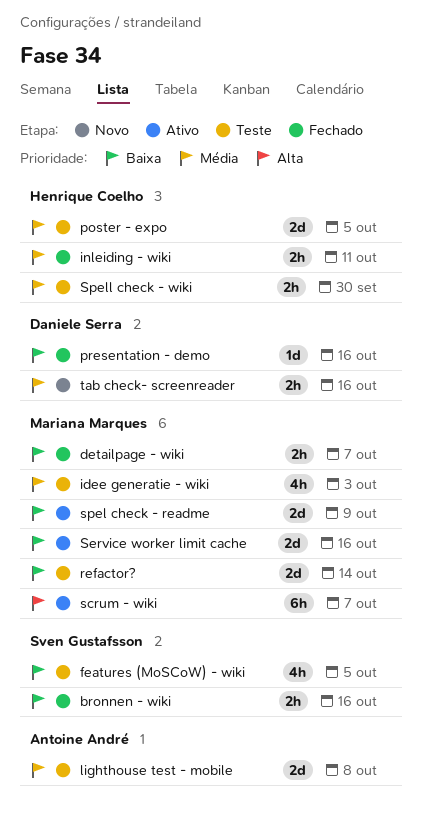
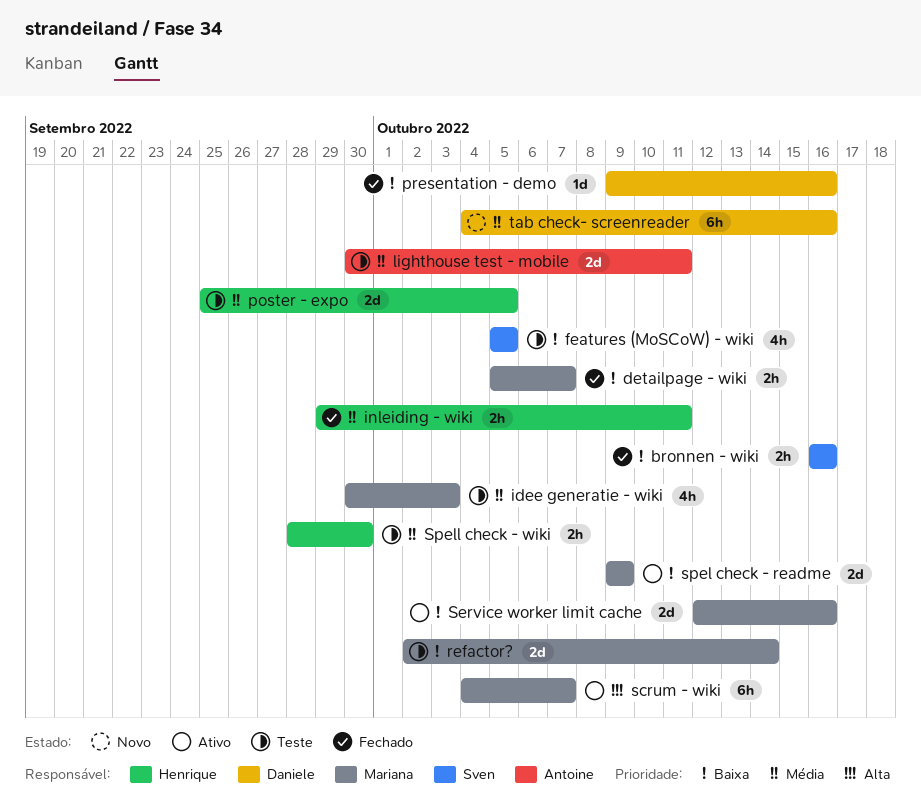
lighthouse test - mobile, due: Oct 8 -> Oct 11
tab check- screenreader, estimate: 2h -> 6h

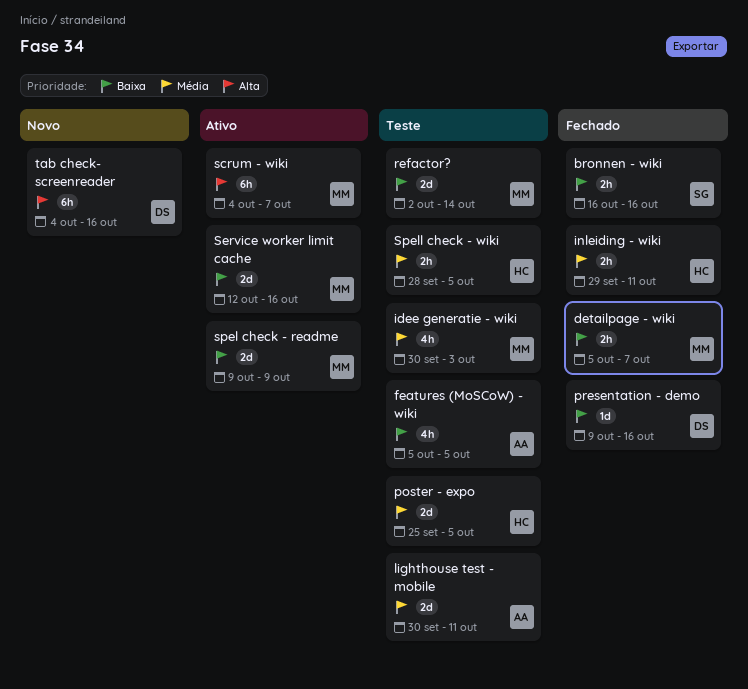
features (MoSCoW) - wiki, owner: Sven -> Antoine
Spell check - wiki, due: Sep 30 -> Oct 5
tab check- screenreader, priority: Média -> Alta

